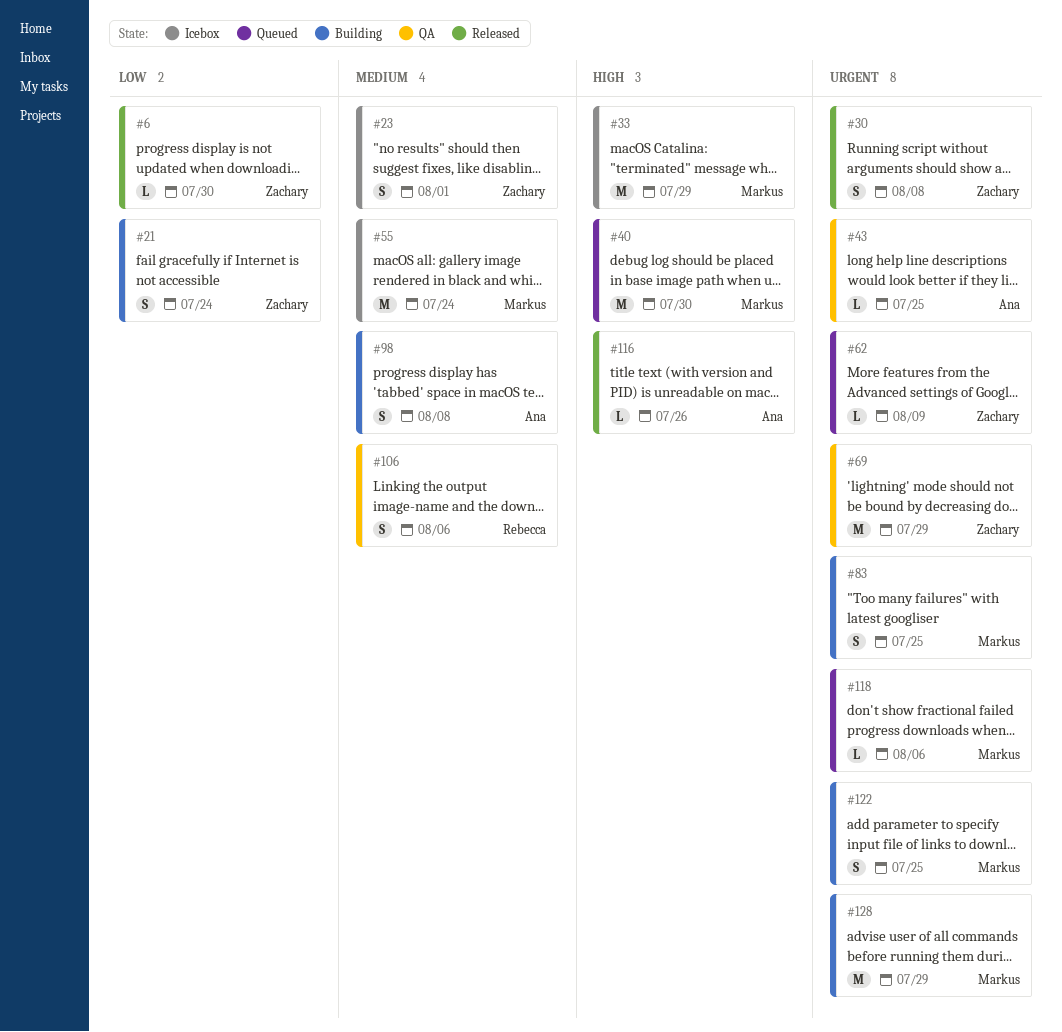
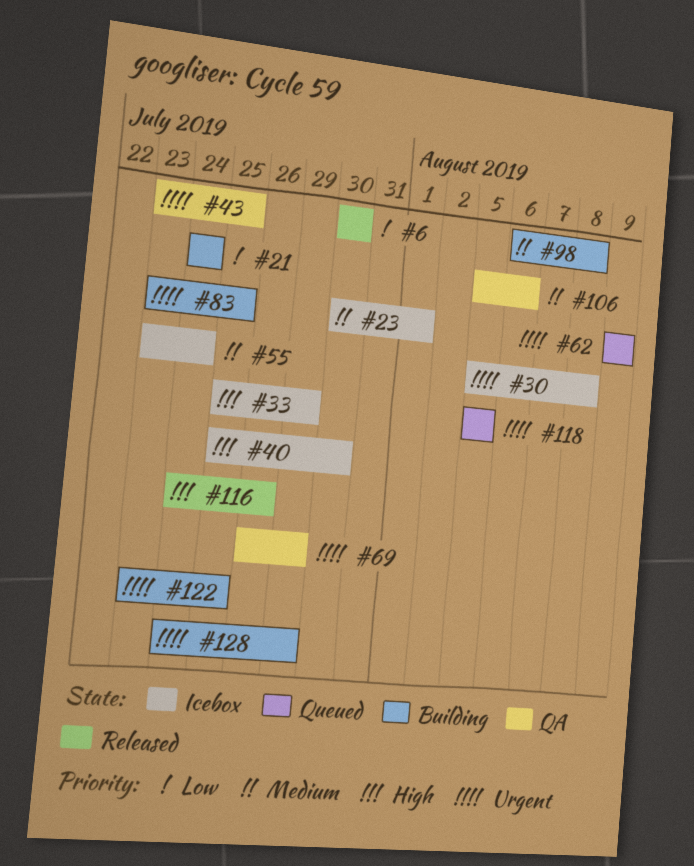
#30, status: Released -> Icebox
#40, status: Queued -> Icebox
#118, due: Aug 6 -> Aug 5

